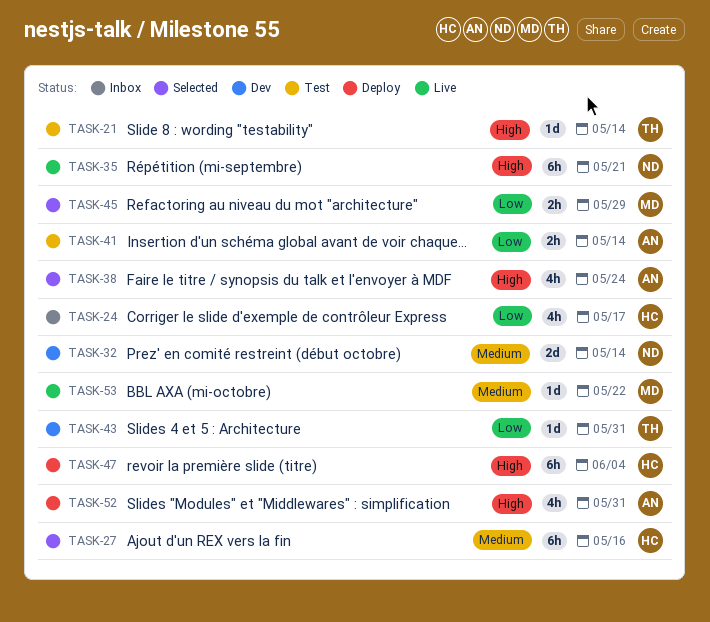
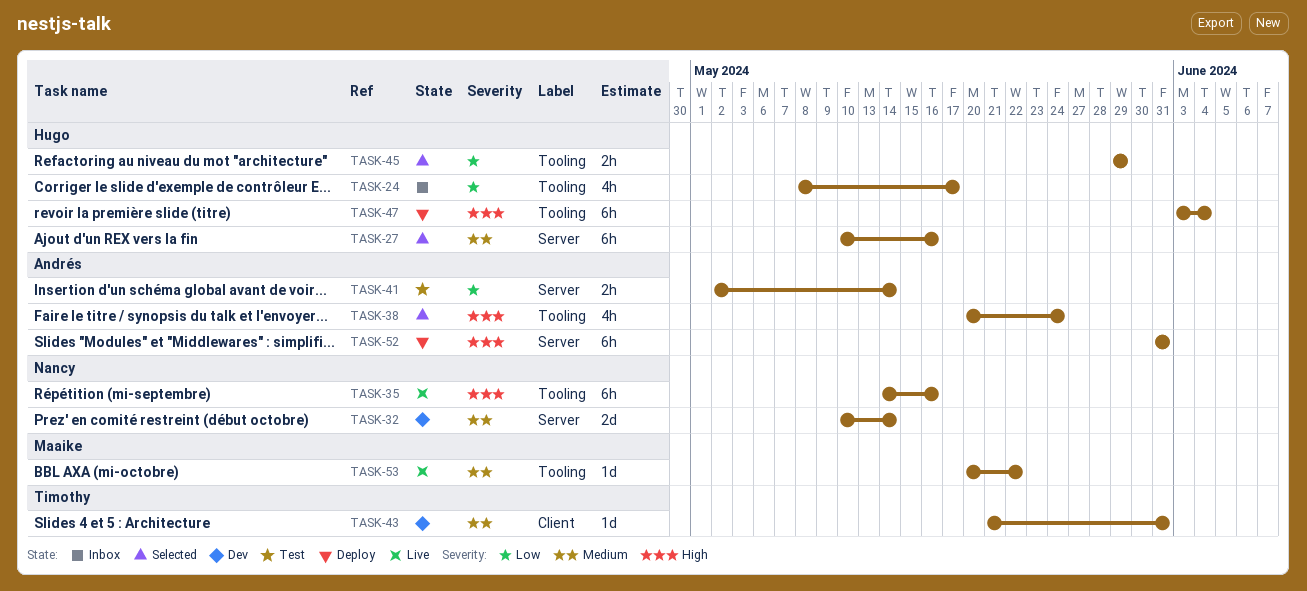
TASK-21: present -> none
TASK-35, due: May 21 -> May 16
TASK-43, priority: Low -> Medium
TASK-45, owner: Maaike -> Hugo
TASK-52, estimate: 4h -> 6h

